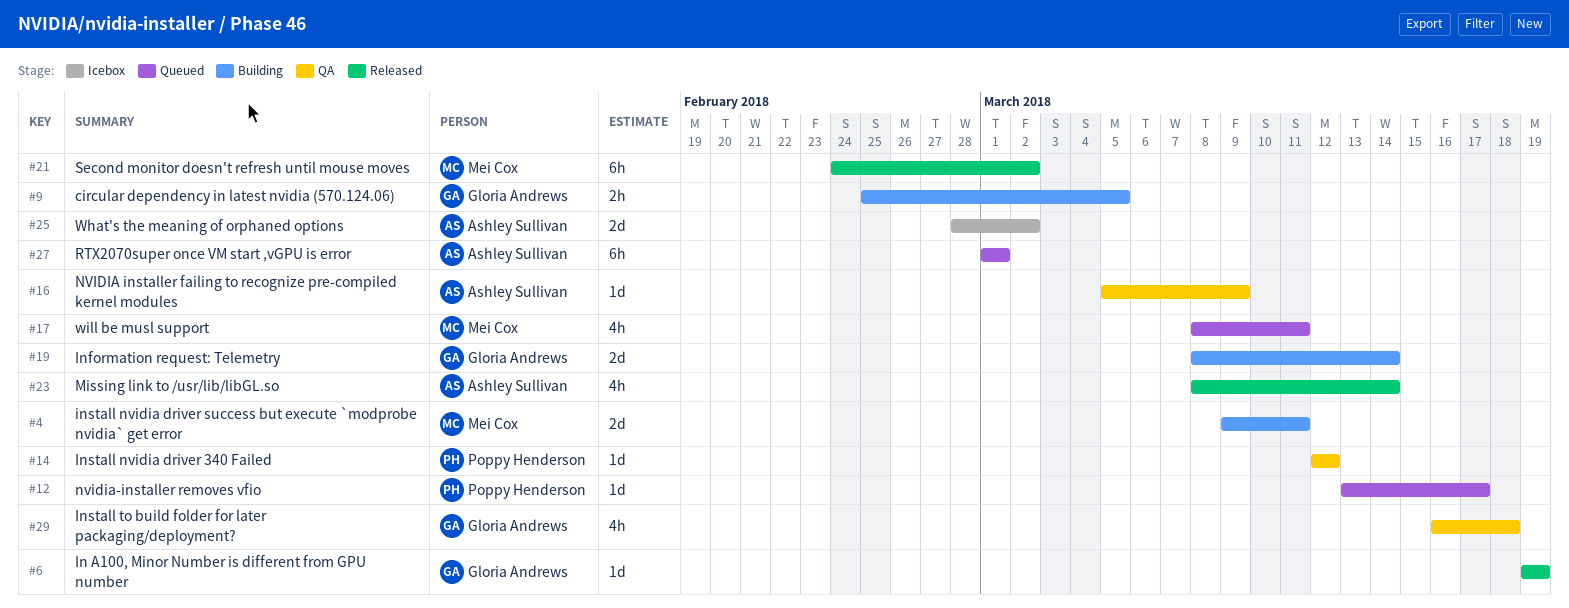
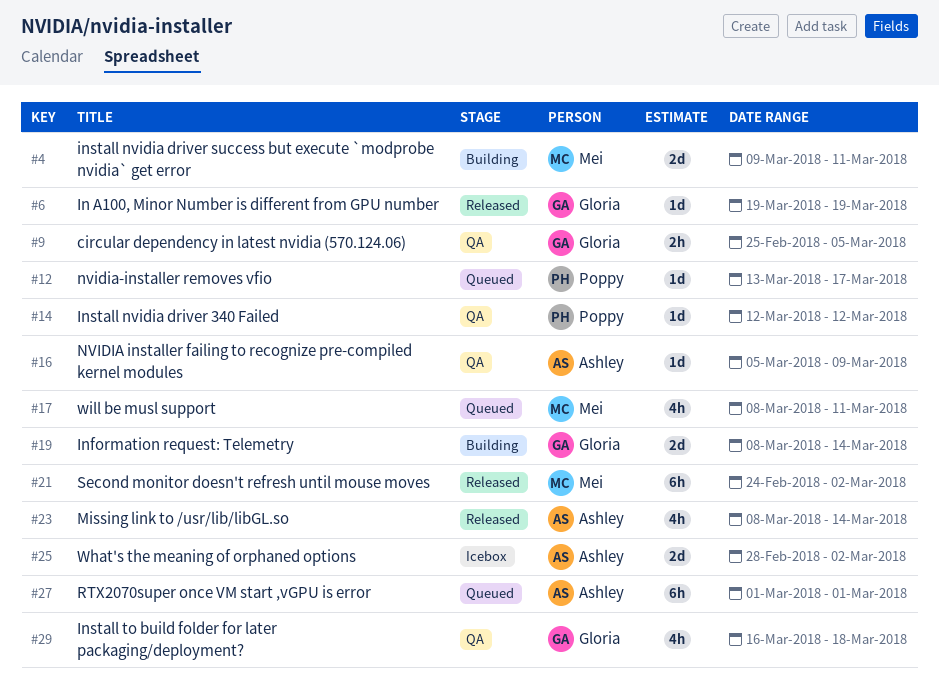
#9, status: Building -> QA

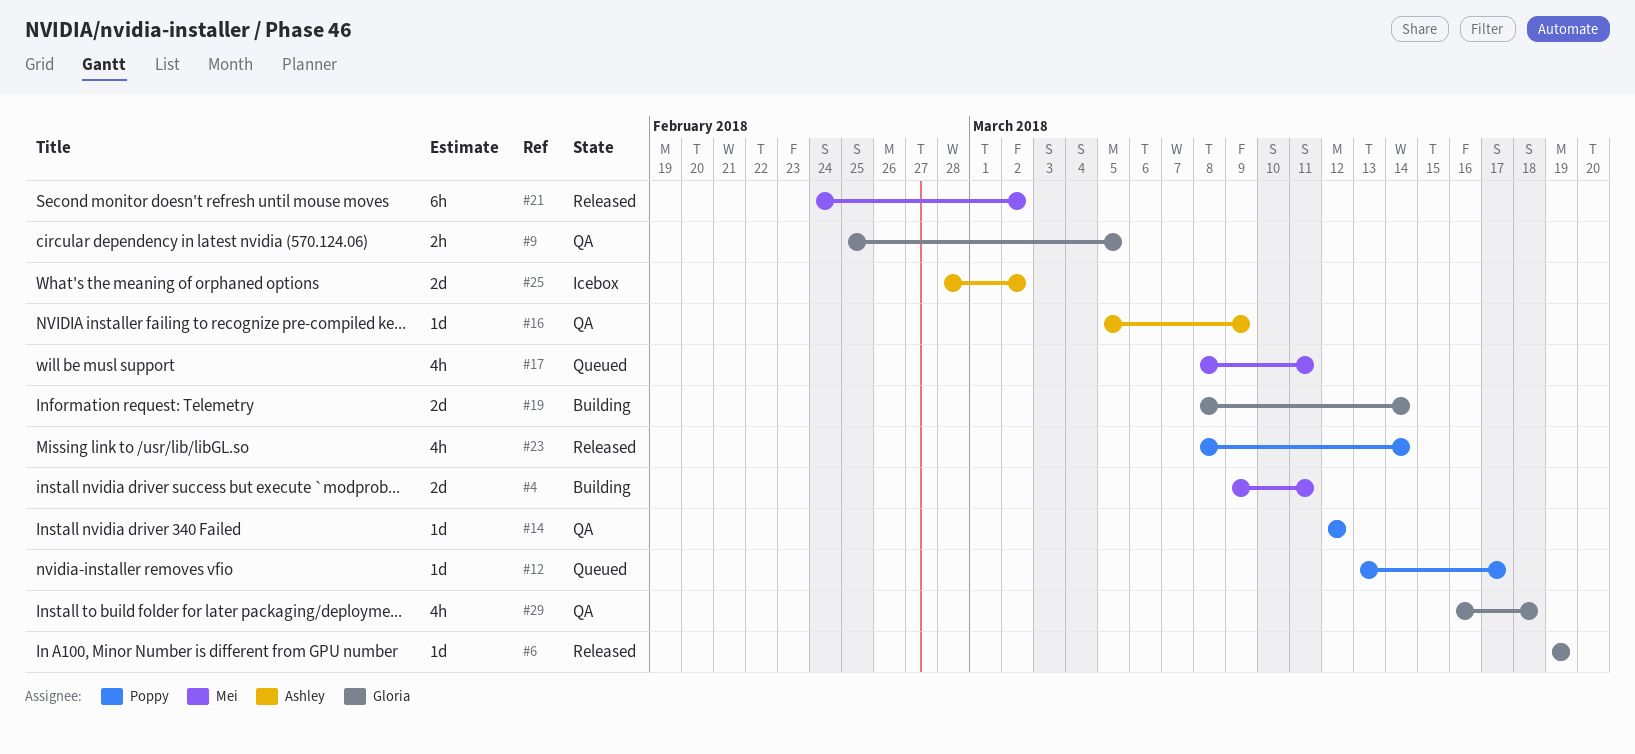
#23, owner: Ashley -> Poppy
#27: present -> none

